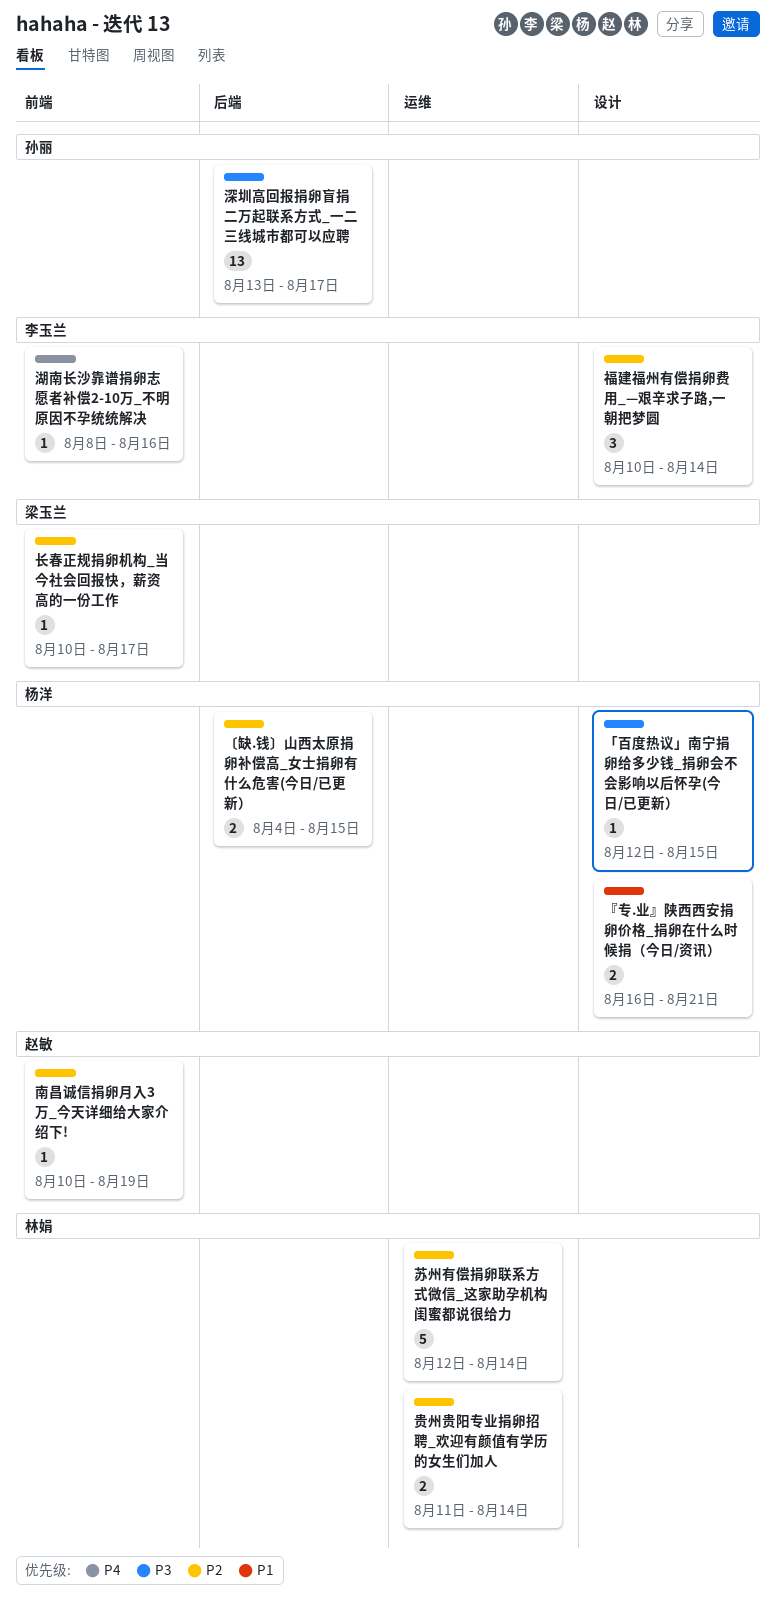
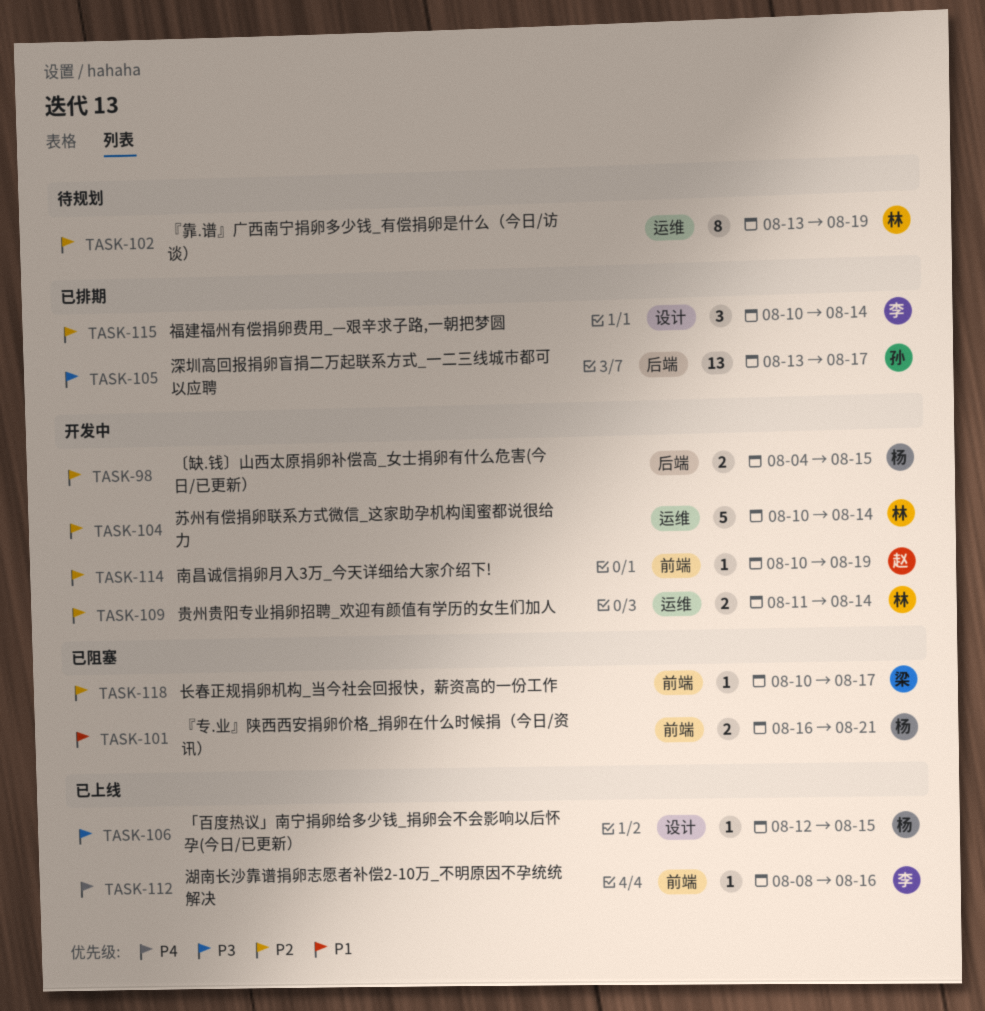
『专.业』陕西西安捐卵价格_捐卵在什么时候捐（今日/资讯）, label: 设计 -> 前端
『靠.谱』广西南宁捐卵多少钱_有偿捐卵是什么（今日/访谈）: none -> present
苏州有偿捐卵联系方式微信_这家助孕机构闺蜜都说很给力, start: Aug 12 -> Aug 10

